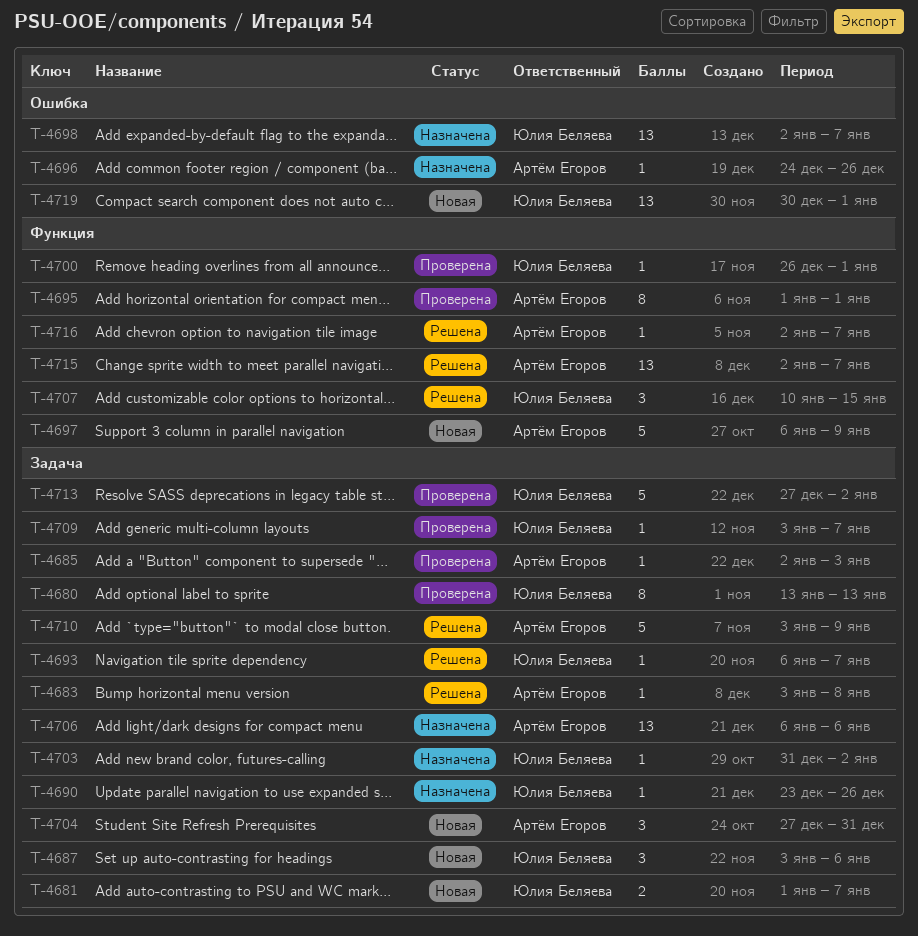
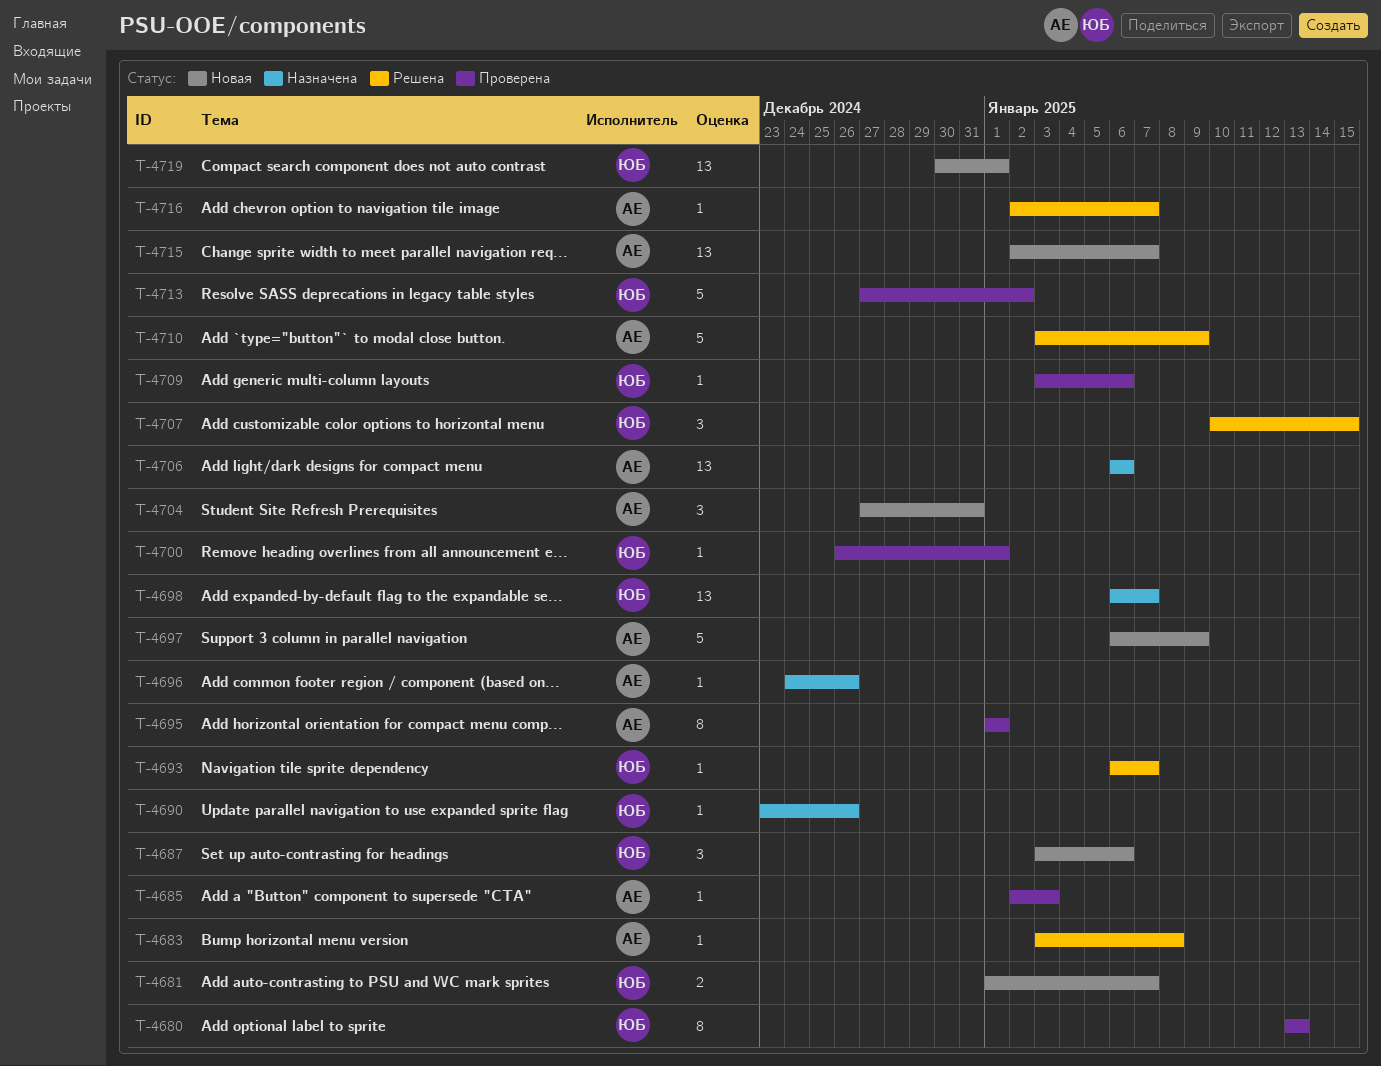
T-4698, start: Jan 2 -> Jan 6
T-4703: present -> none
T-4709, due: Jan 7 -> Jan 6
T-4715, status: Решена -> Новая

